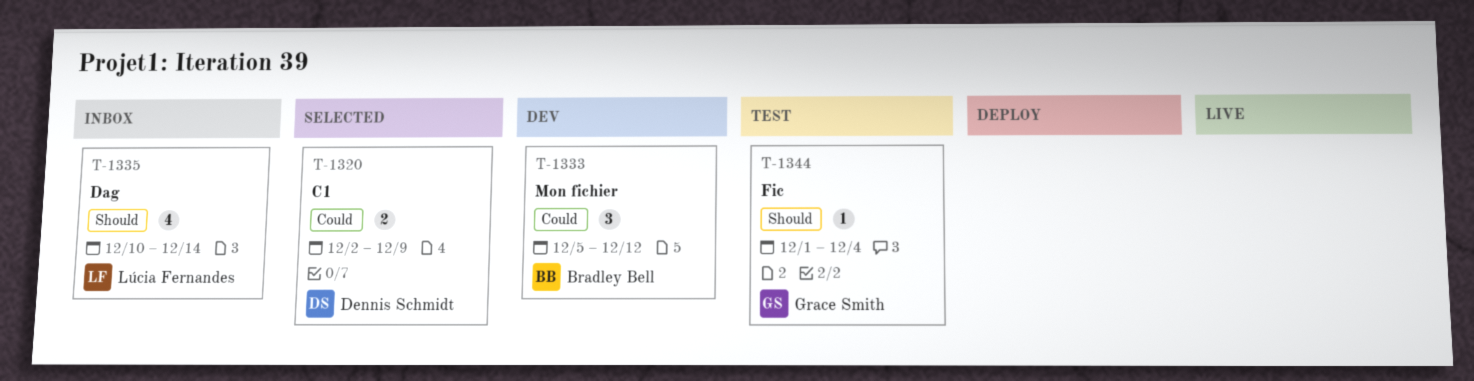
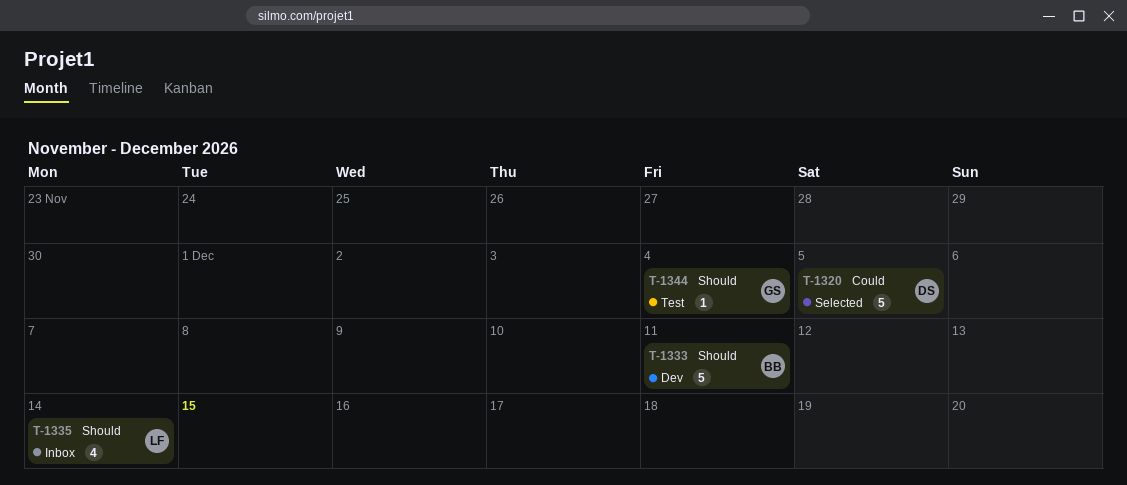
T-1320, estimate: 2 -> 5
T-1320, due: Dec 9 -> Dec 5
T-1333, priority: Could -> Should
T-1333, estimate: 3 -> 5
T-1333, due: Dec 12 -> Dec 11

